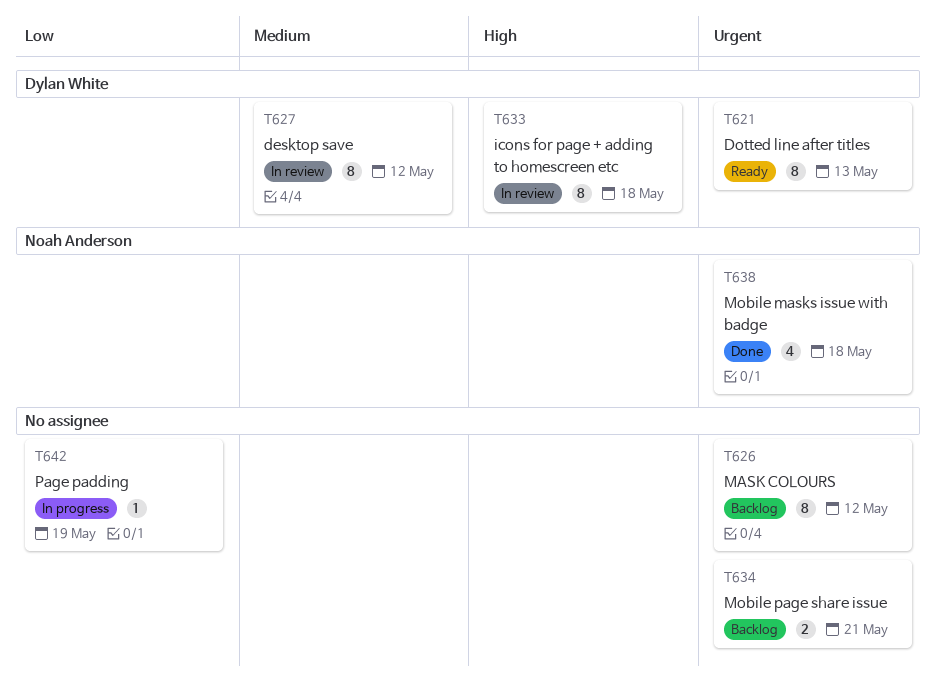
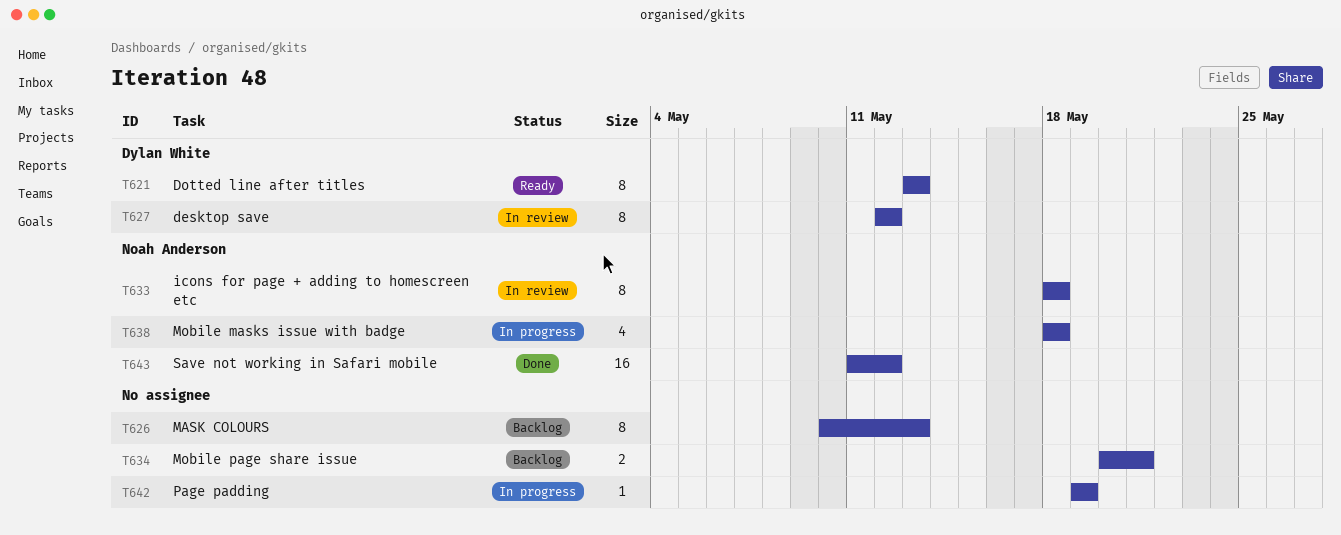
T626, due: May 12 -> May 13
T633, owner: Dylan White -> Noah Anderson
T638, status: Done -> In progress
T643: none -> present

